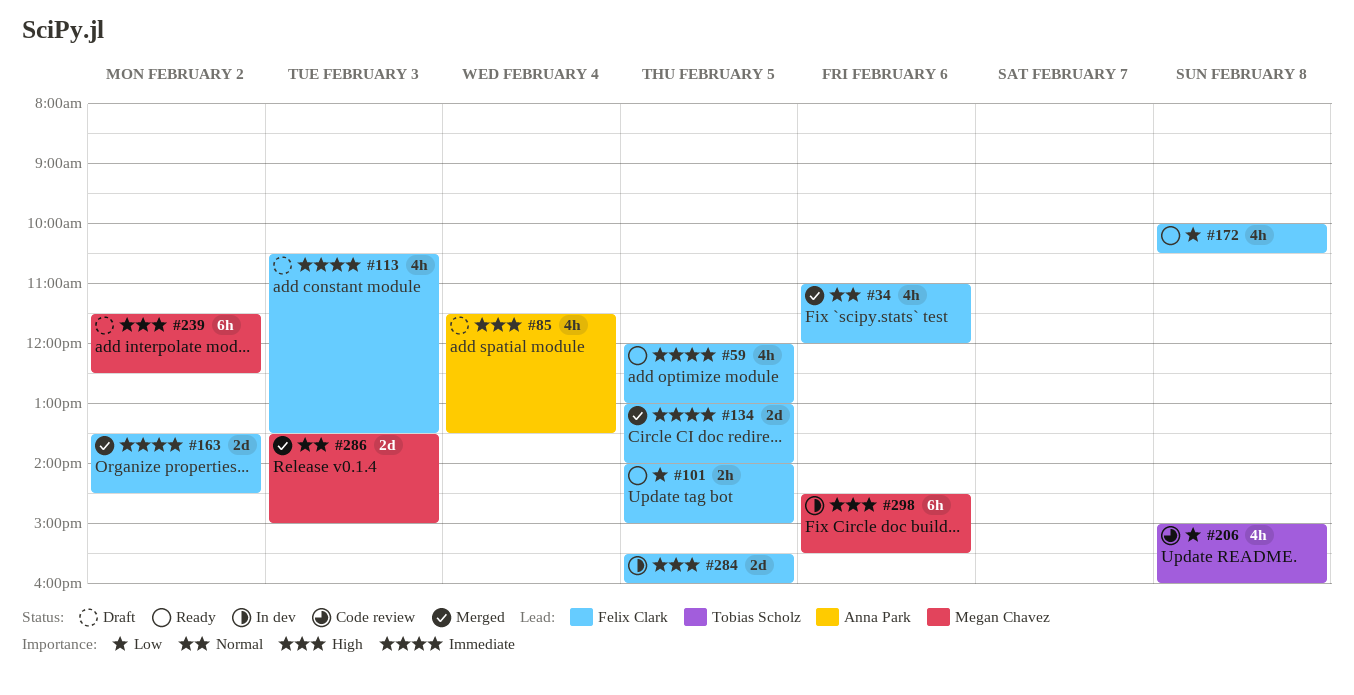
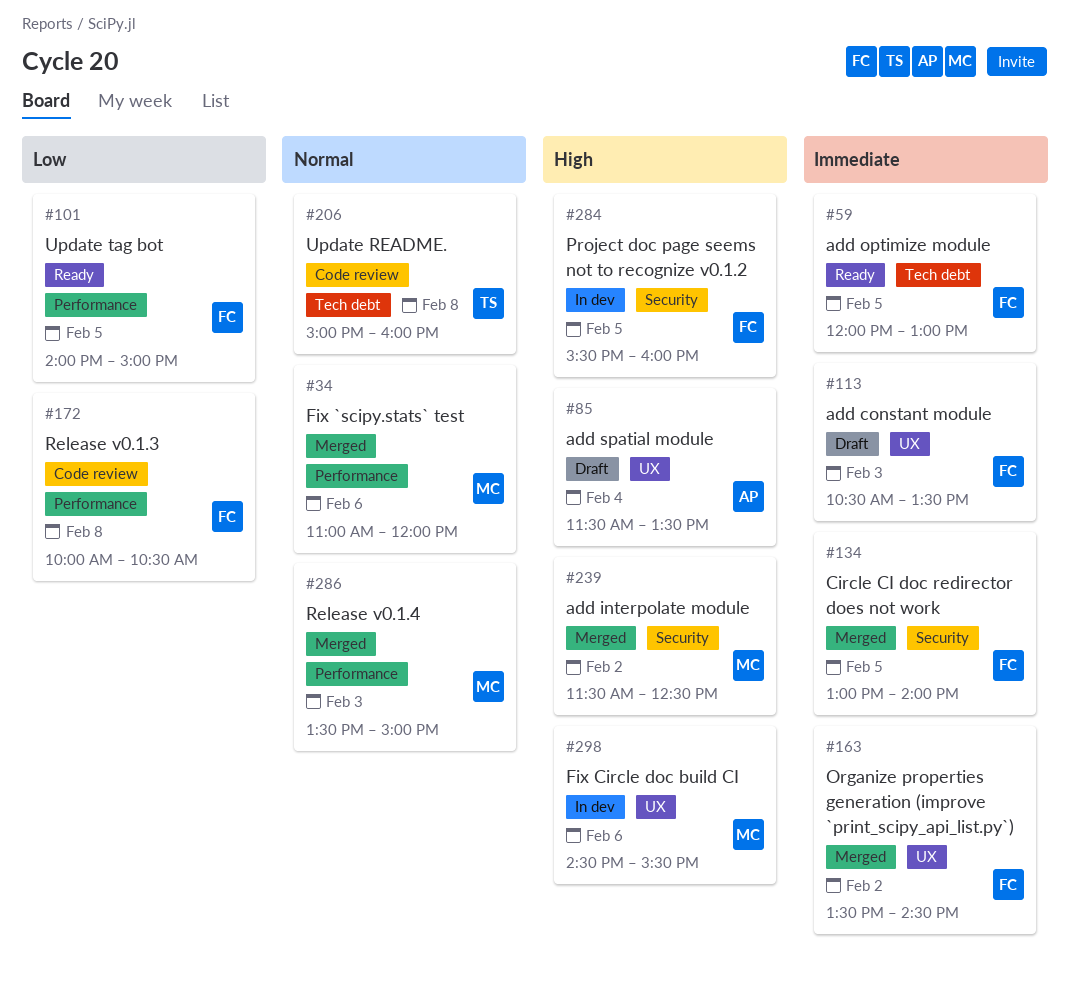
#34, owner: Felix Clark -> Megan Chavez
#172, status: Ready -> Code review
#206, priority: Low -> Normal
#239, status: Draft -> Merged

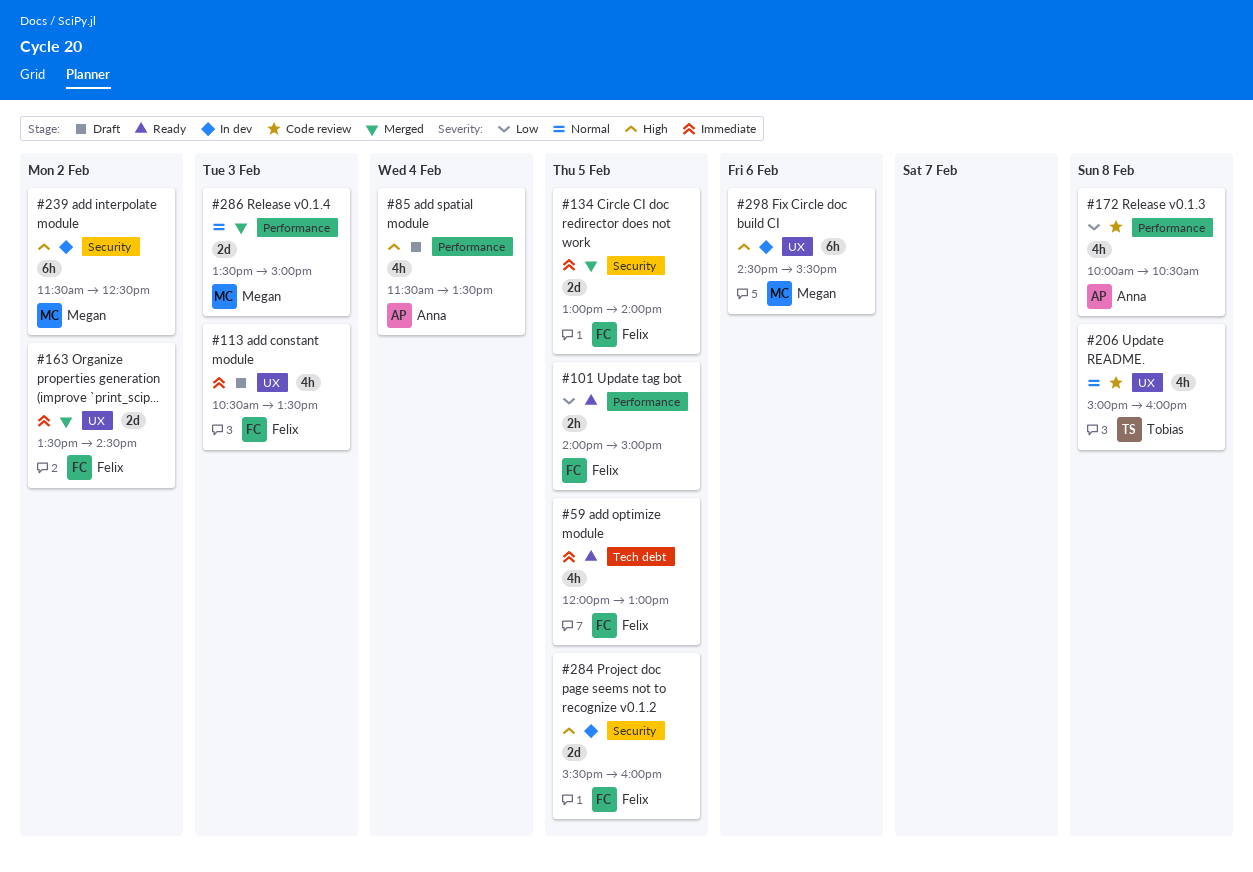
#34: present -> none
#85, label: UX -> Performance
#172, owner: Felix -> Anna
#206, label: Tech debt -> UX
#239, status: Merged -> In dev

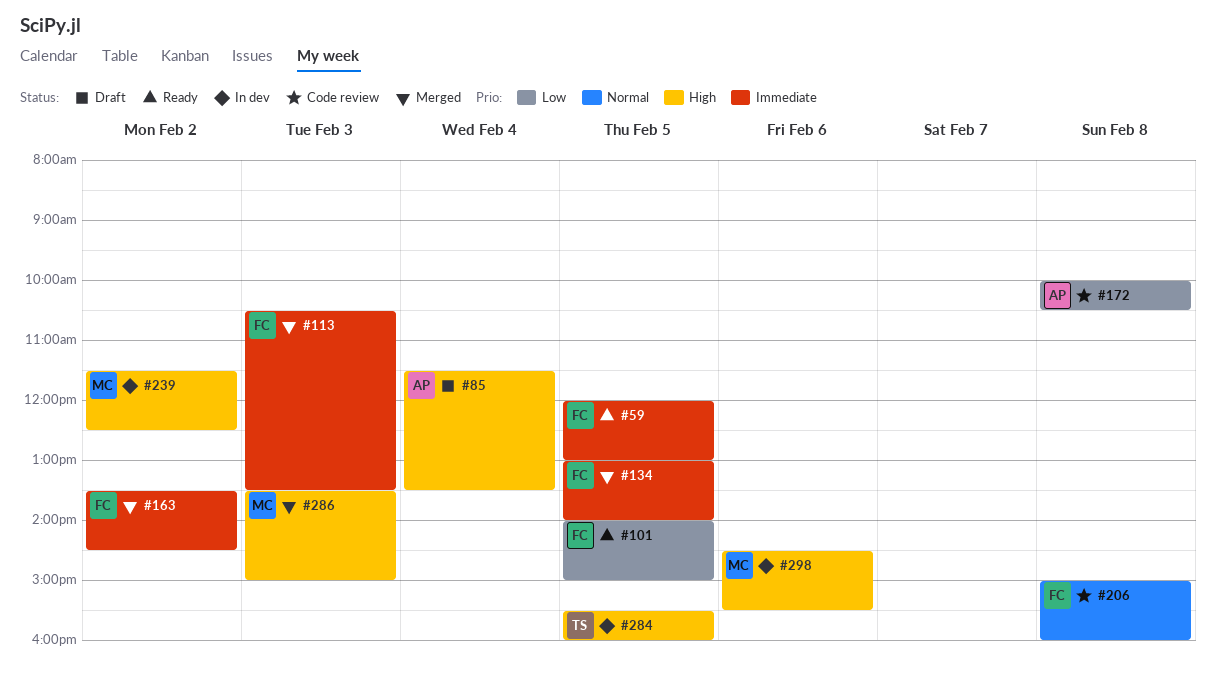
#113, status: Draft -> Merged
#206, owner: Tobias -> Felix
#284, owner: Felix -> Tobias
#286, priority: Normal -> High

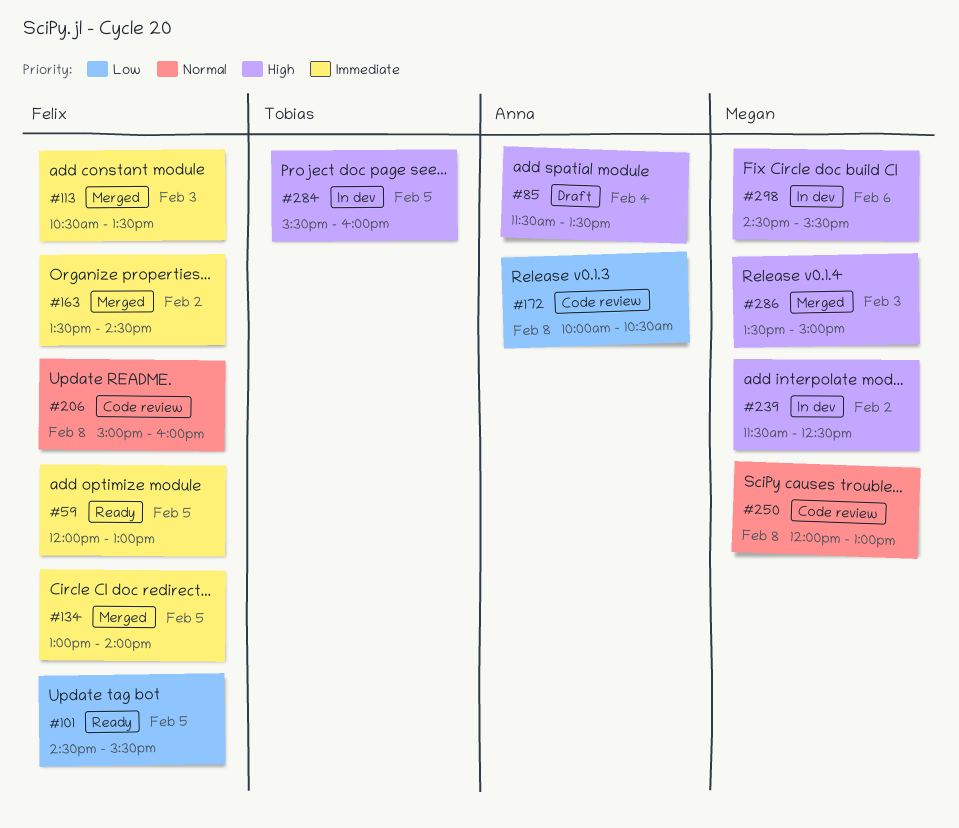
#101, begins: 14:00 -> 14:30
#101, ends: 15:00 -> 15:30
#250: none -> present

